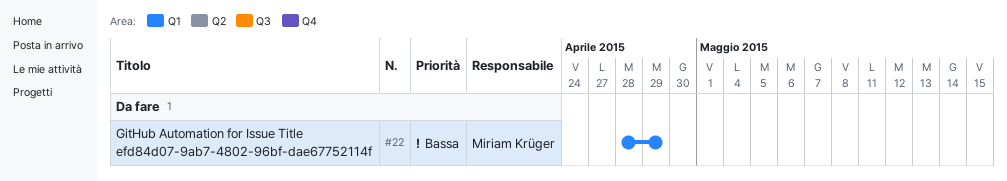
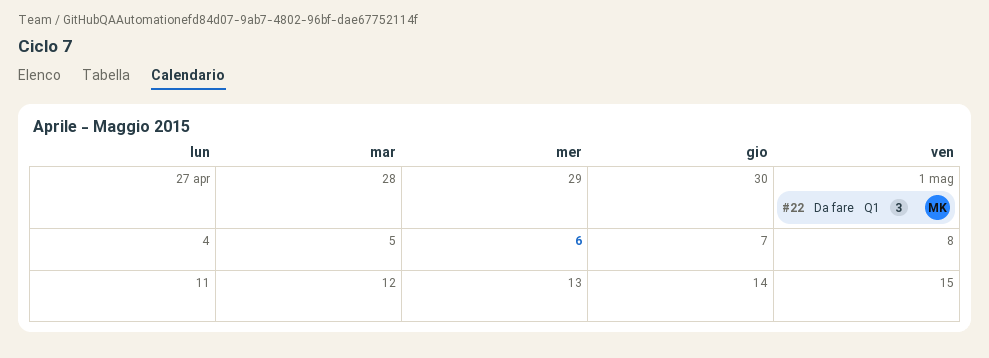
#22, due: Apr 29 -> May 1

